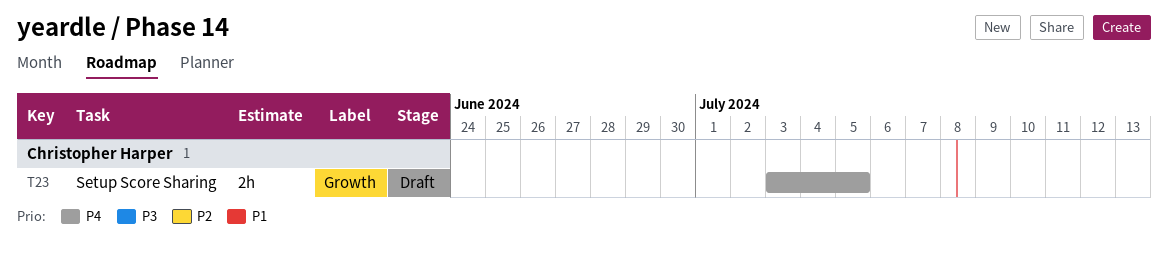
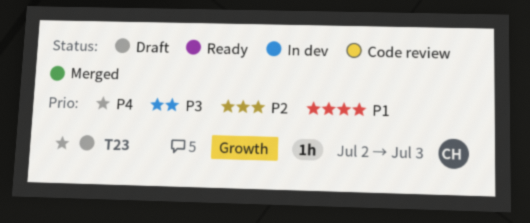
T23, estimate: 2h -> 1h
T23, start: Jul 3 -> Jul 2
T23, due: Jul 5 -> Jul 3

